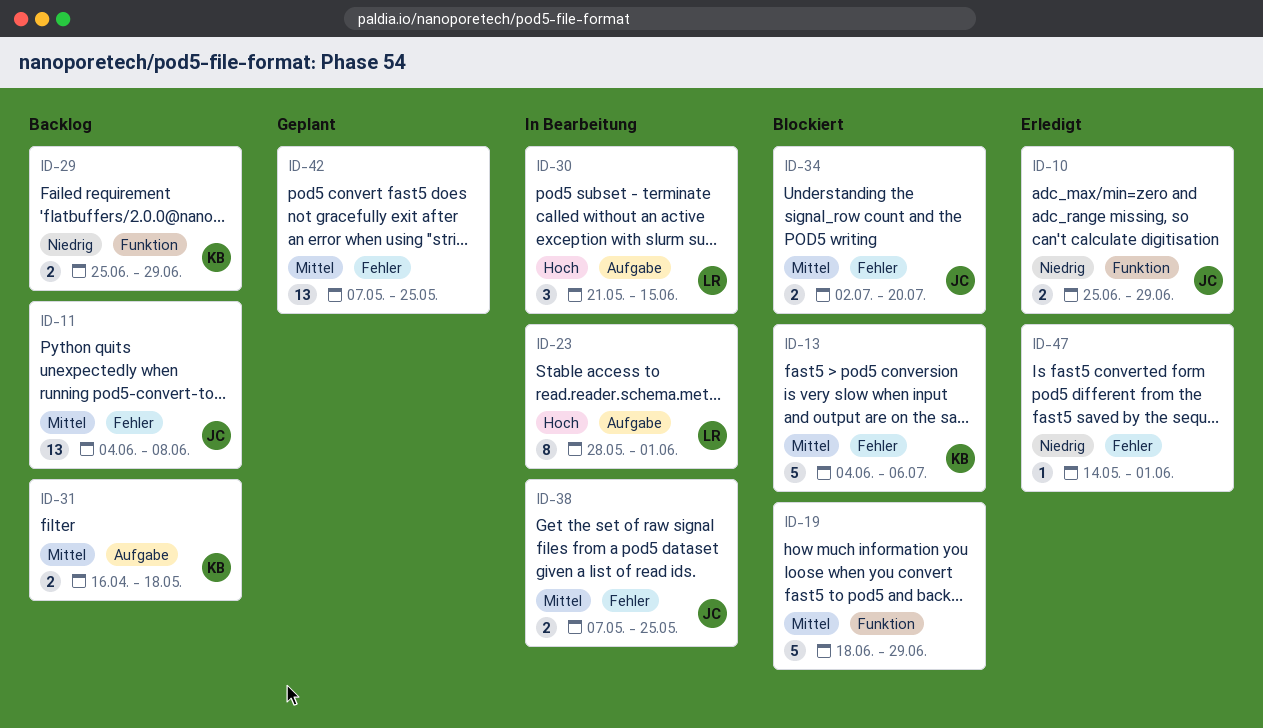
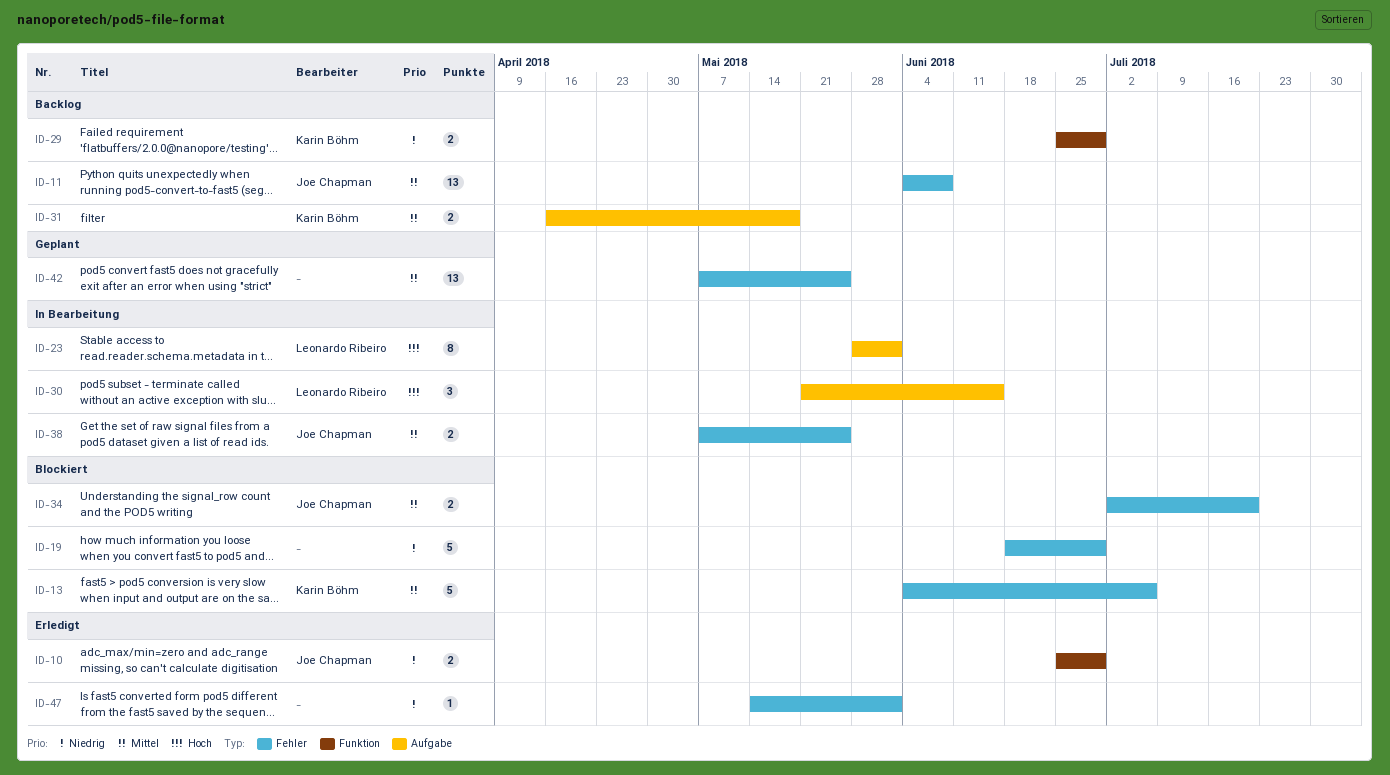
ID-19, priority: Mittel -> Niedrig
ID-19, label: Funktion -> Fehler

